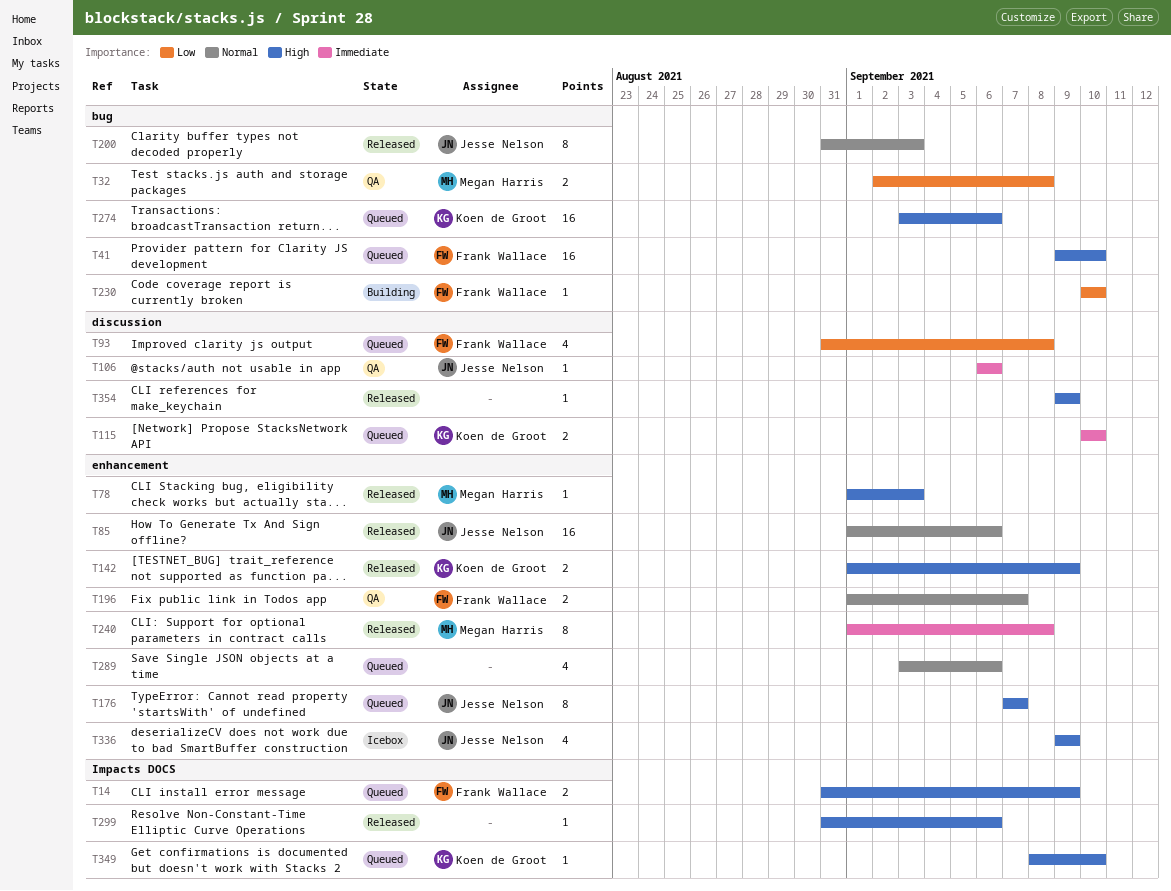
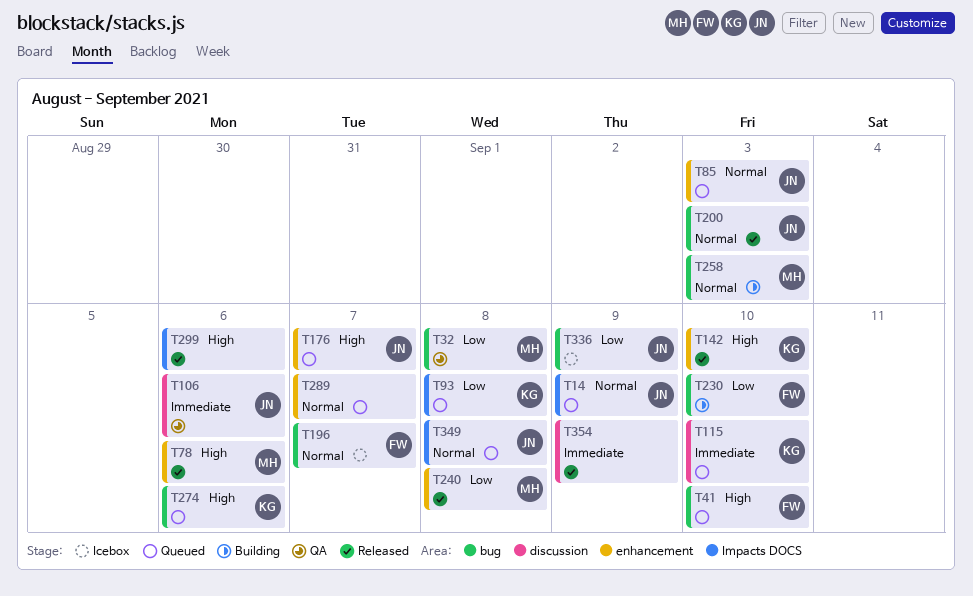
T14, owner: Frank Wallace -> Jesse Nelson
T14, priority: High -> Normal
T78, due: Sep 3 -> Sep 6
T85, status: Released -> Queued
T85, due: Sep 6 -> Sep 3
T93, owner: Frank Wallace -> Koen de Groot
T93, label: discussion -> Impacts DOCS
T142, due: Sep 9 -> Sep 10
T196, status: QA -> Icebox
T196, label: enhancement -> bug
T240, priority: Immediate -> Low
T258: none -> present
T289, due: Sep 6 -> Sep 7
T336, priority: High -> Low
T336, label: enhancement -> bug
T349, owner: Koen de Groot -> Jesse Nelson
T349, priority: High -> Normal
T349, due: Sep 10 -> Sep 8
T354, priority: High -> Immediate

